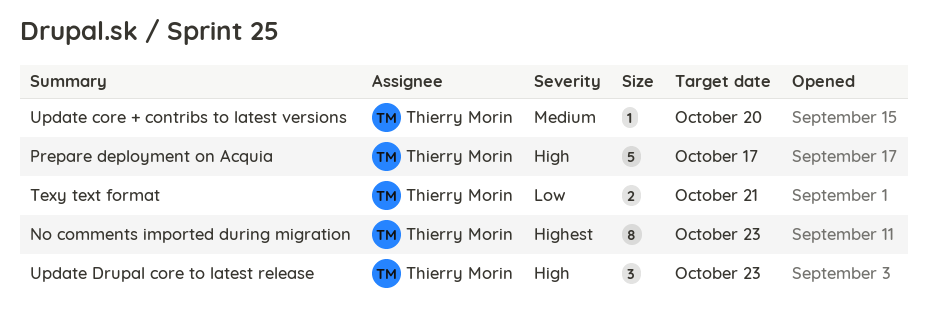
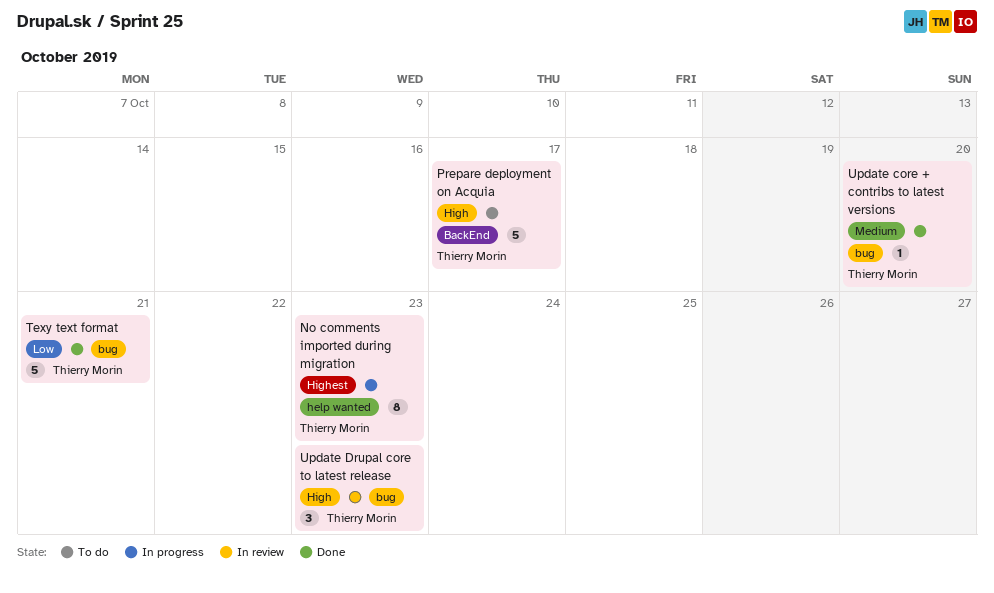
Texy text format, estimate: 2 -> 5

